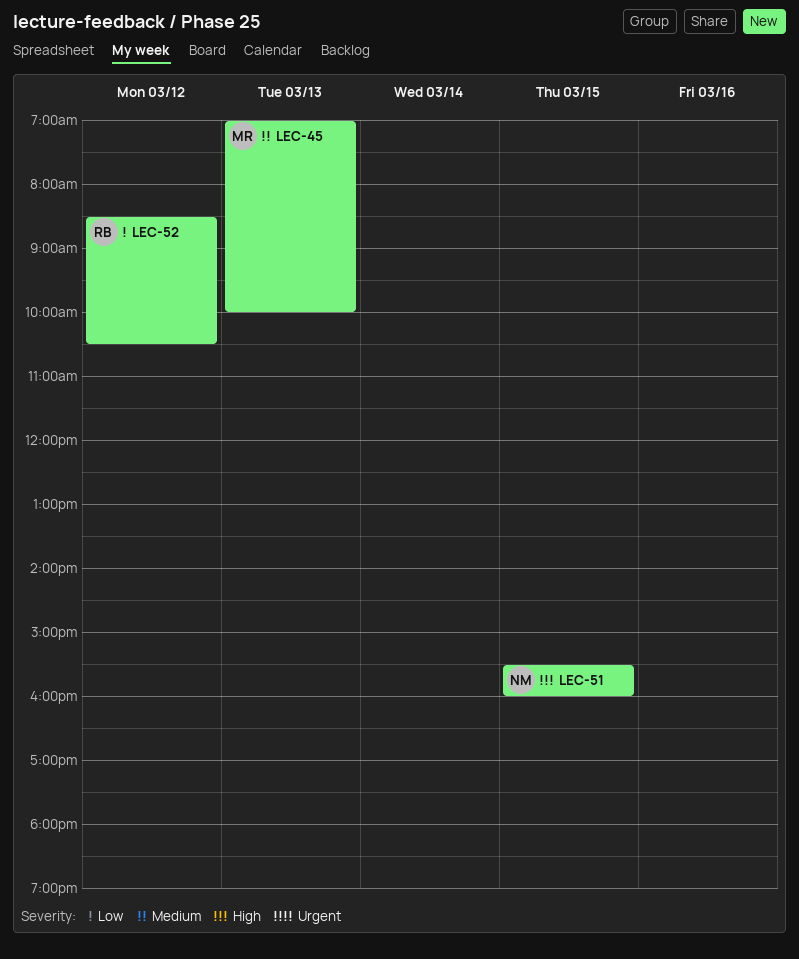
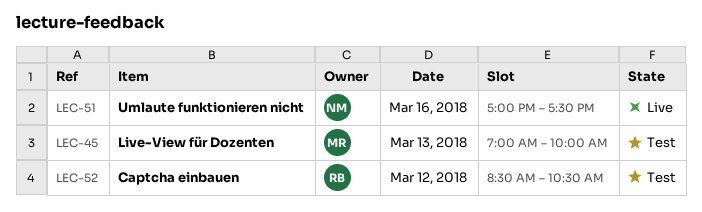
LEC-51, day: Mar 15 -> Mar 16
LEC-51, begins: 15:30 -> 17:00
LEC-51, ends: 16:00 -> 17:30

